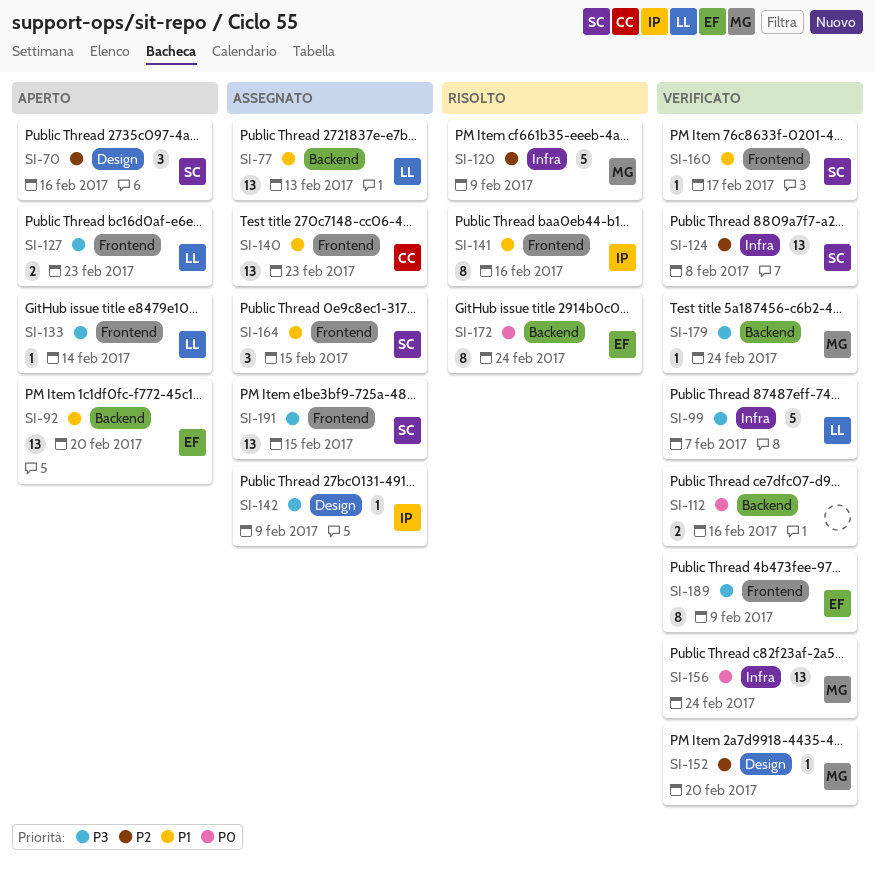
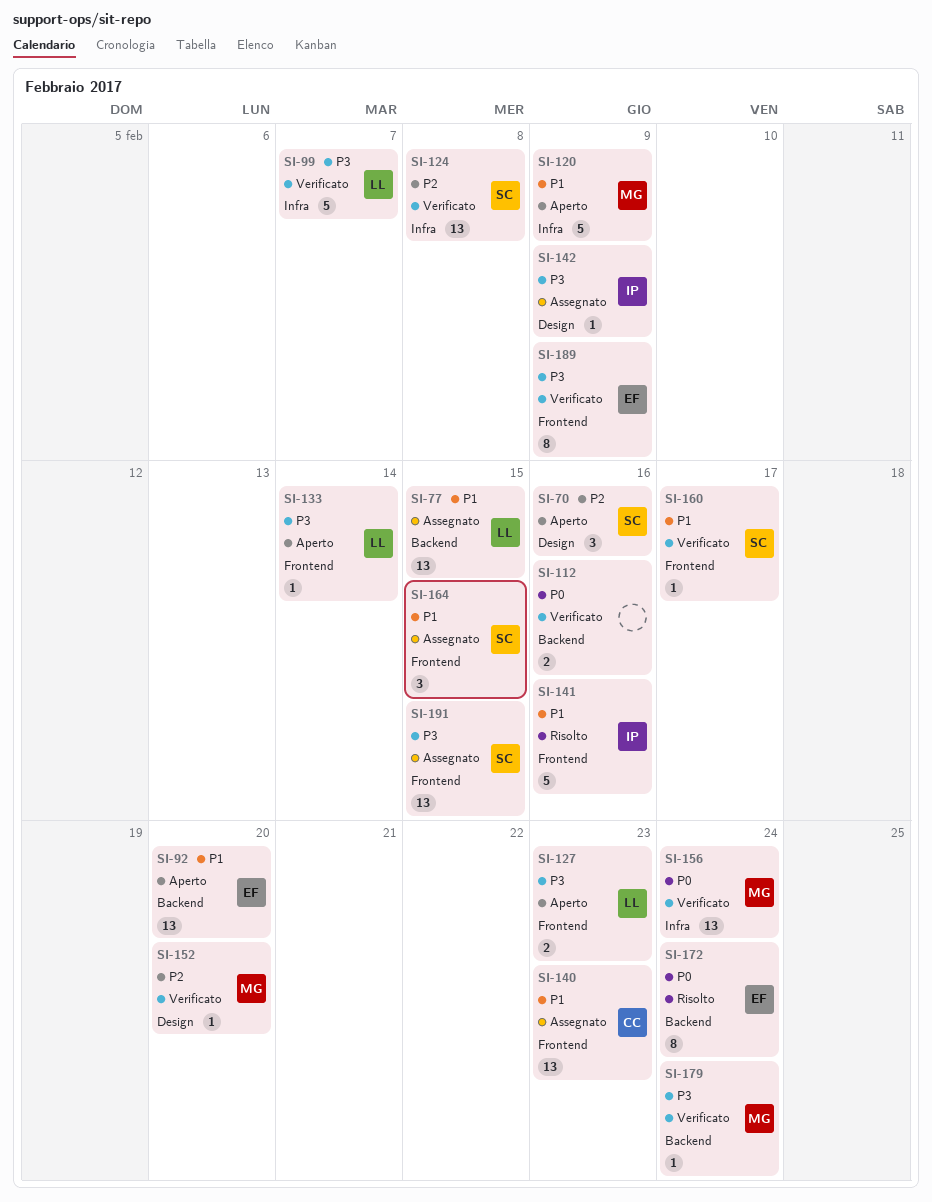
SI-77, due: Feb 13 -> Feb 15
SI-120, status: Risolto -> Aperto
SI-120, priority: P2 -> P1
SI-141, estimate: 8 -> 5

